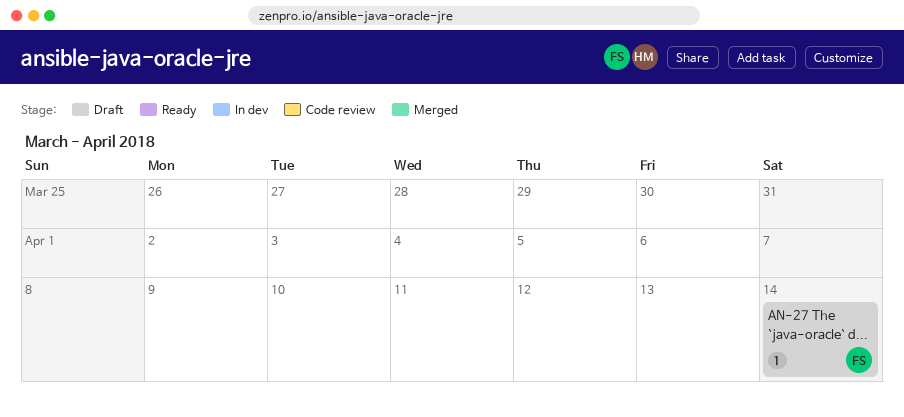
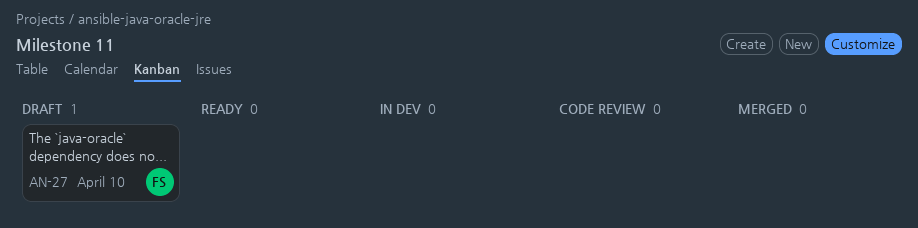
AN-27, due: Apr 14 -> Apr 10

